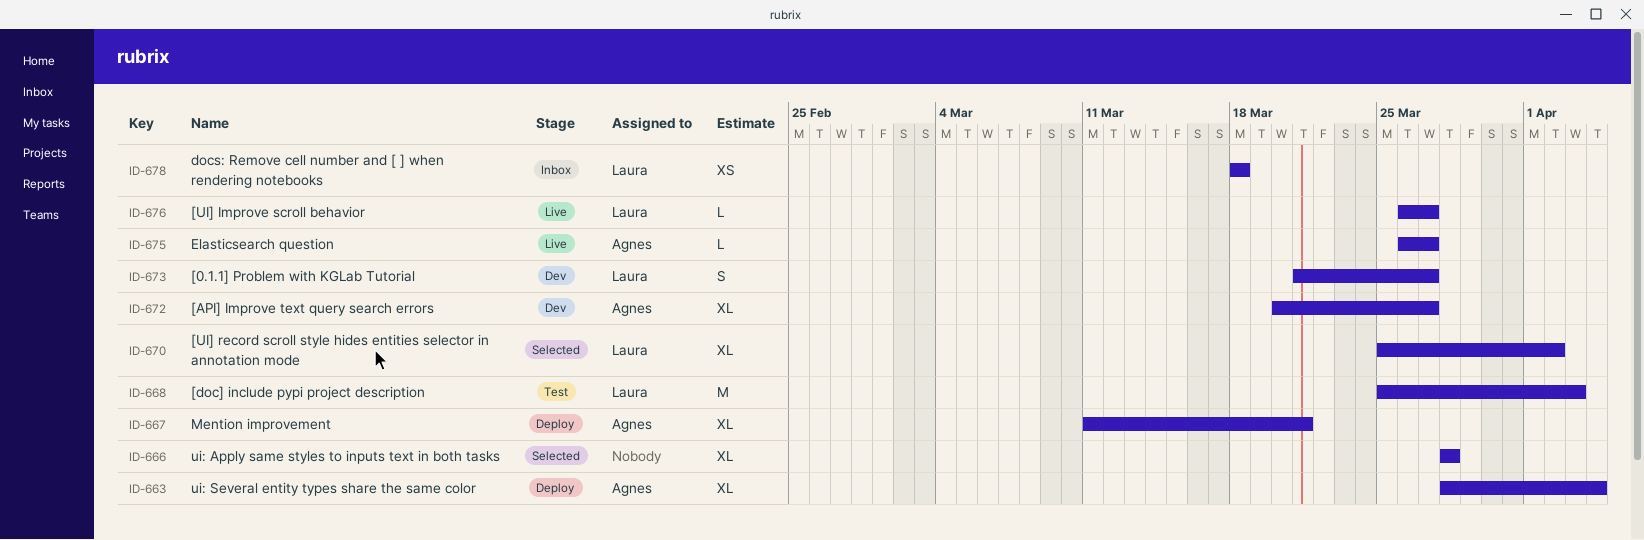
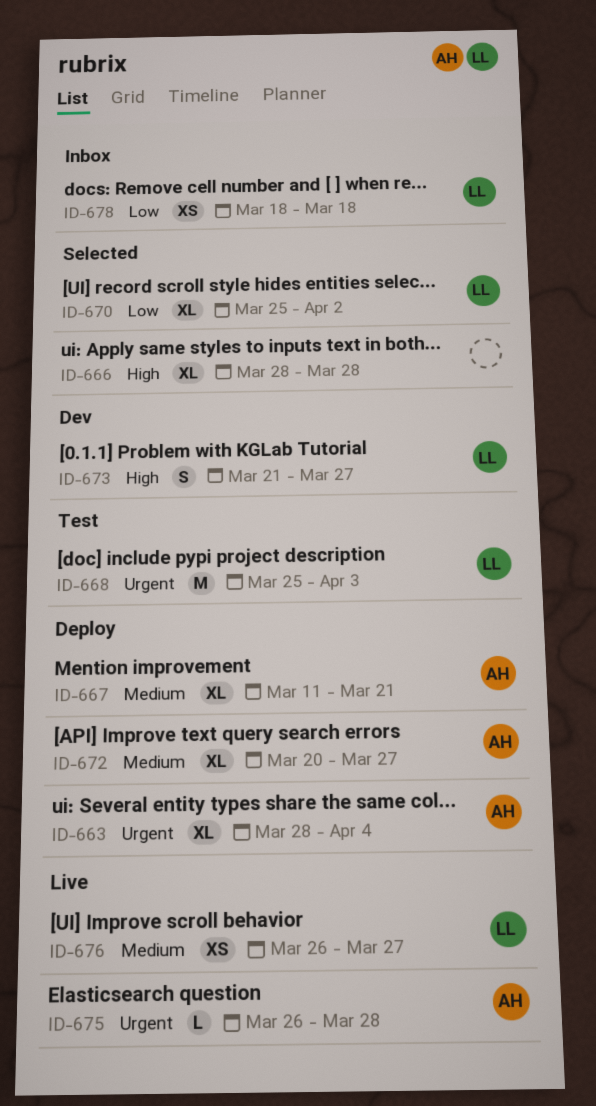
ID-672, status: Dev -> Deploy
ID-675, due: Mar 27 -> Mar 28
ID-676, estimate: L -> XS

